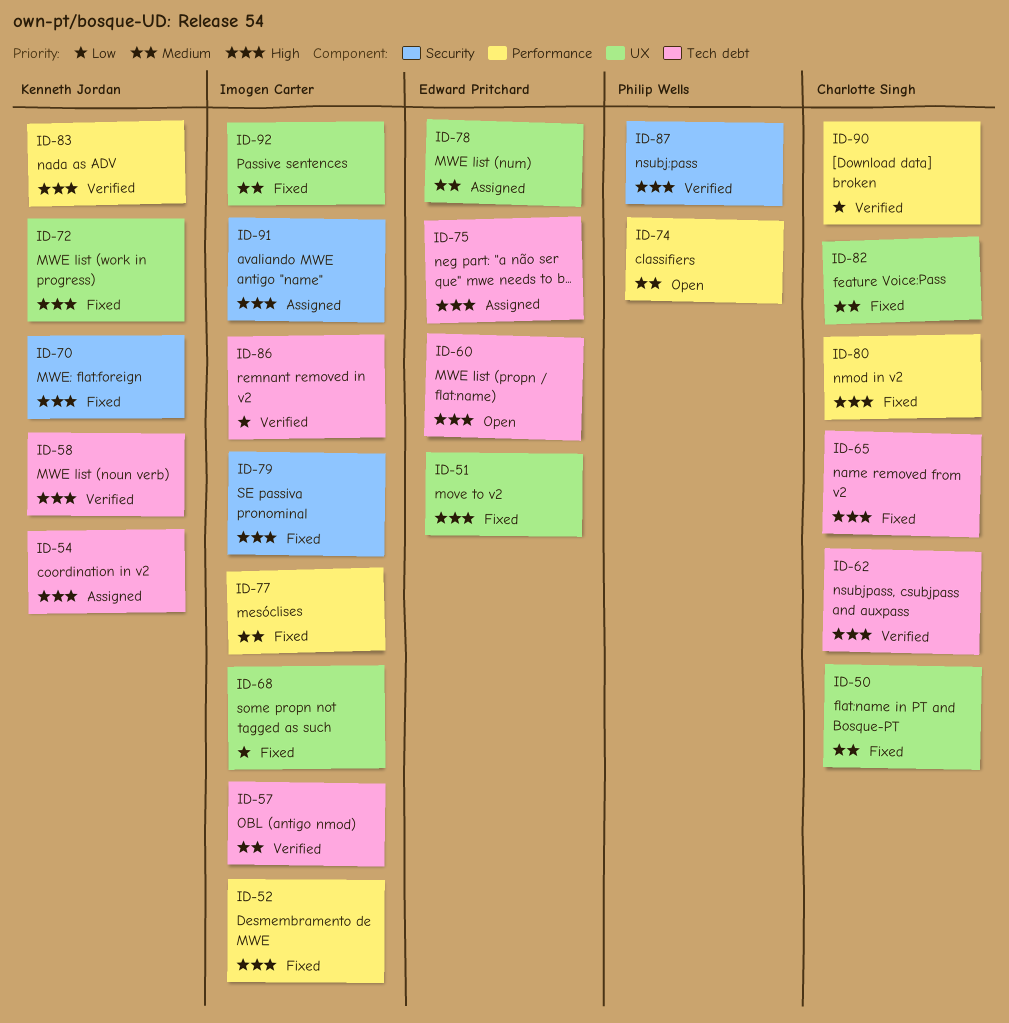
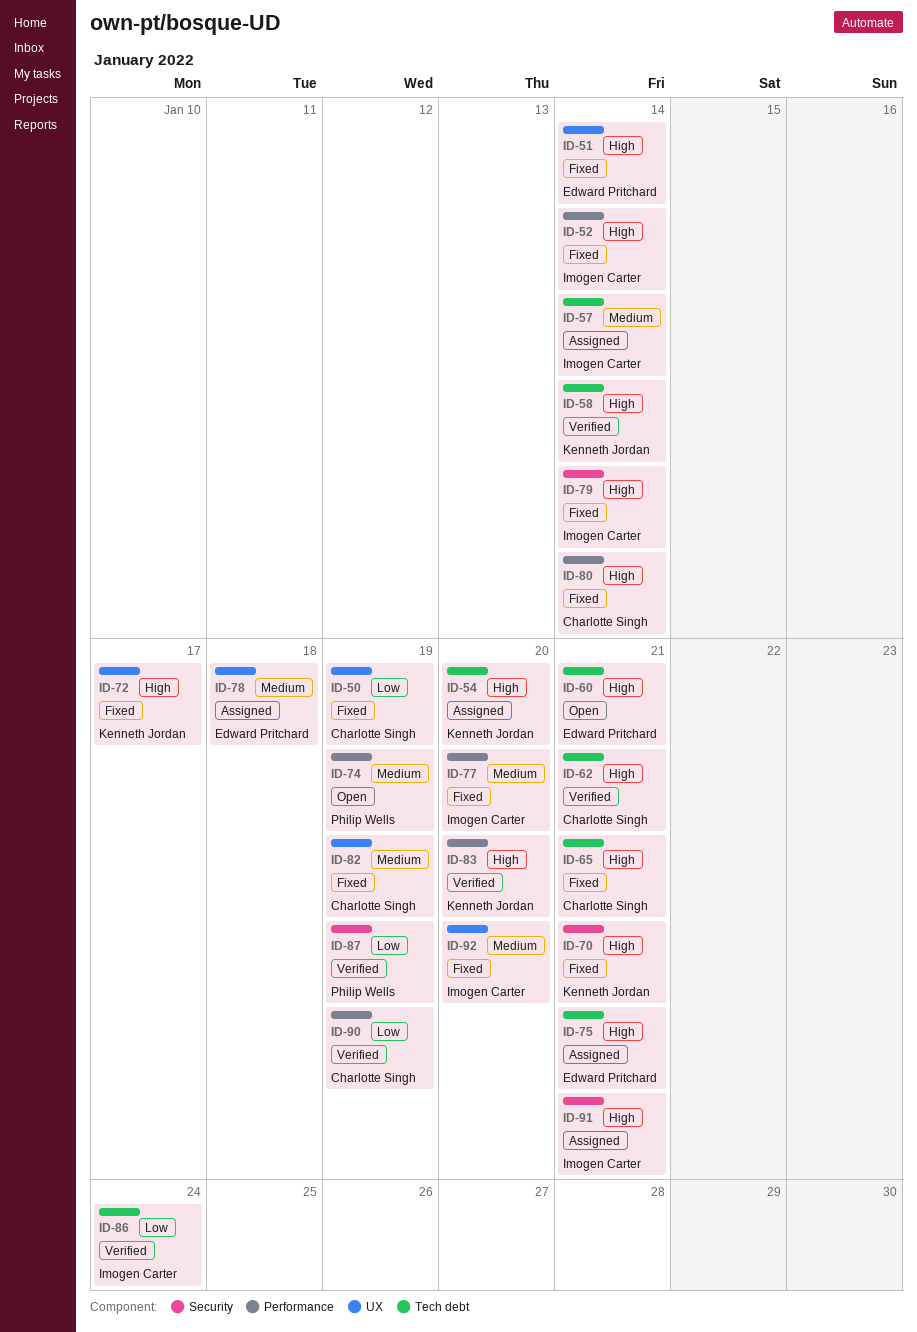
ID-50, priority: Medium -> Low
ID-57, status: Verified -> Assigned
ID-68: present -> none
ID-87, priority: High -> Low

